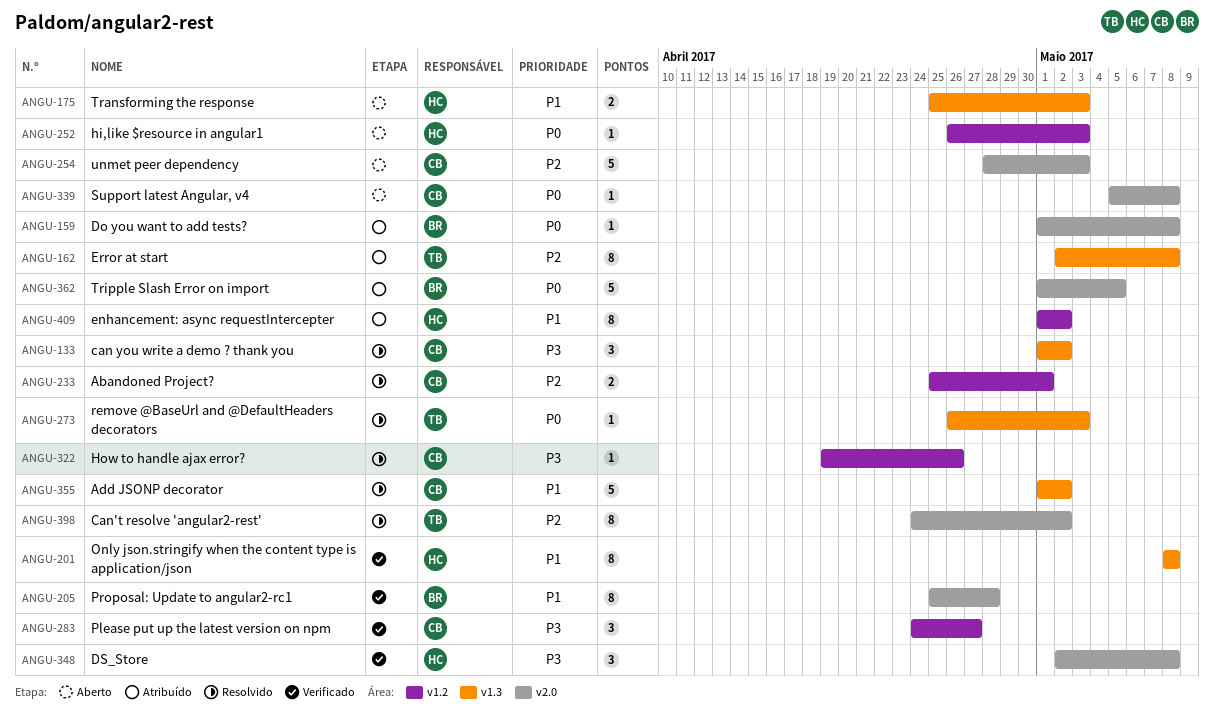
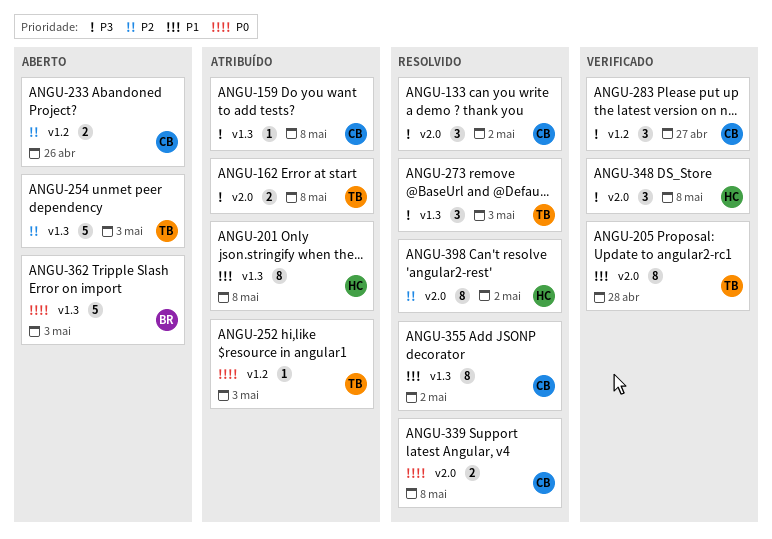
ANGU-133, label: v1.3 -> v2.0
ANGU-159, owner: BR -> CB
ANGU-159, priority: P0 -> P3
ANGU-159, label: v2.0 -> v1.3
ANGU-162, priority: P2 -> P3
ANGU-162, label: v1.3 -> v2.0
ANGU-162, estimate: 8 -> 2
ANGU-175: present -> none
ANGU-201, status: Verificado -> Atribuído
ANGU-205, owner: BR -> TB
ANGU-233, status: Resolvido -> Aberto
ANGU-233, due: May 1 -> Apr 26
ANGU-252, status: Aberto -> Atribuído
ANGU-252, owner: HC -> TB
ANGU-254, owner: CB -> TB
ANGU-254, label: v2.0 -> v1.3
ANGU-273, priority: P0 -> P3
ANGU-273, estimate: 1 -> 3
ANGU-322: present -> none
ANGU-339, status: Aberto -> Resolvido
ANGU-339, estimate: 1 -> 2
ANGU-355, estimate: 5 -> 8
ANGU-362, status: Atribuído -> Aberto
ANGU-362, label: v2.0 -> v1.3
ANGU-362, due: May 5 -> May 3
ANGU-398, owner: TB -> HC
ANGU-409: present -> none

